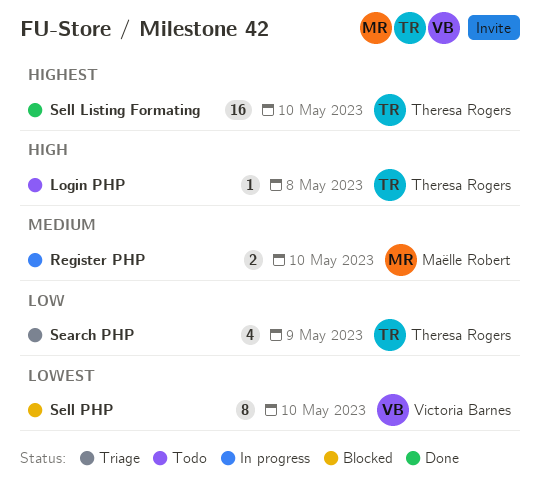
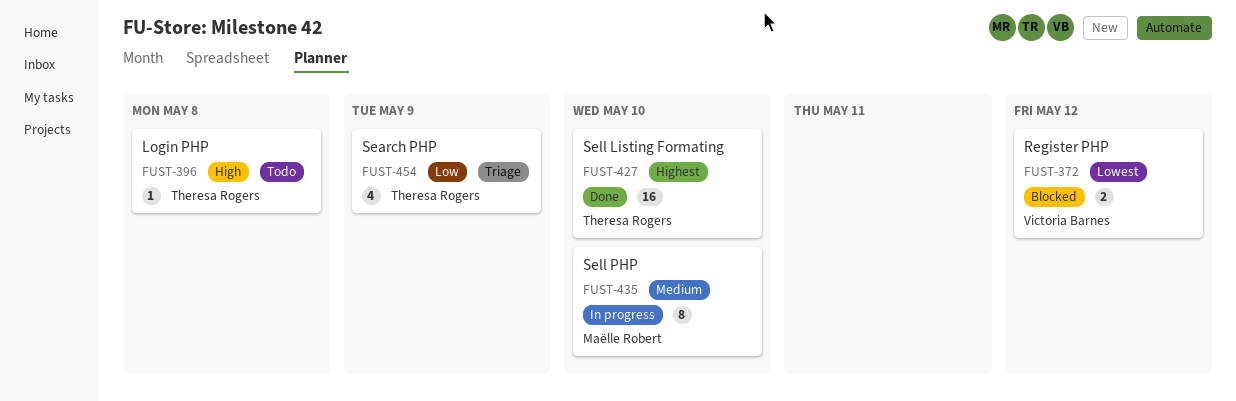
Register PHP, status: In progress -> Blocked
Register PHP, owner: Maëlle Robert -> Victoria Barnes
Register PHP, priority: Medium -> Lowest
Register PHP, due: May 10 -> May 12
Sell PHP, status: Blocked -> In progress
Sell PHP, owner: Victoria Barnes -> Maëlle Robert
Sell PHP, priority: Lowest -> Medium

